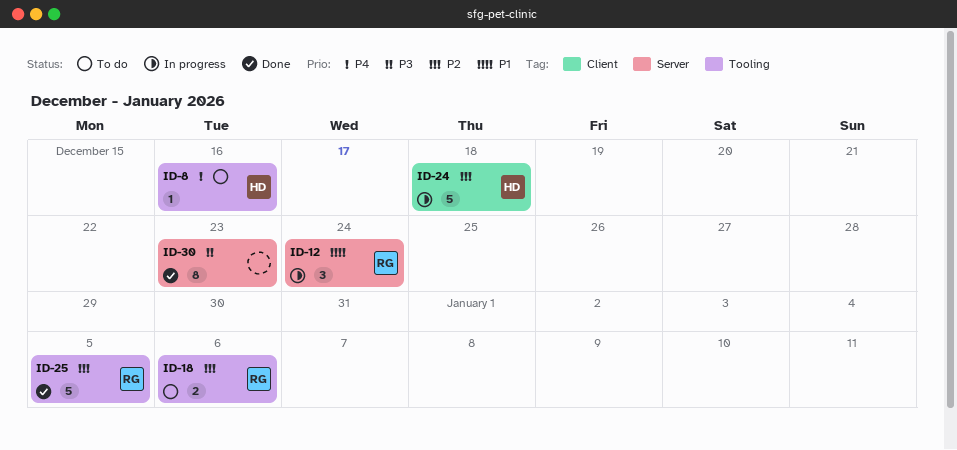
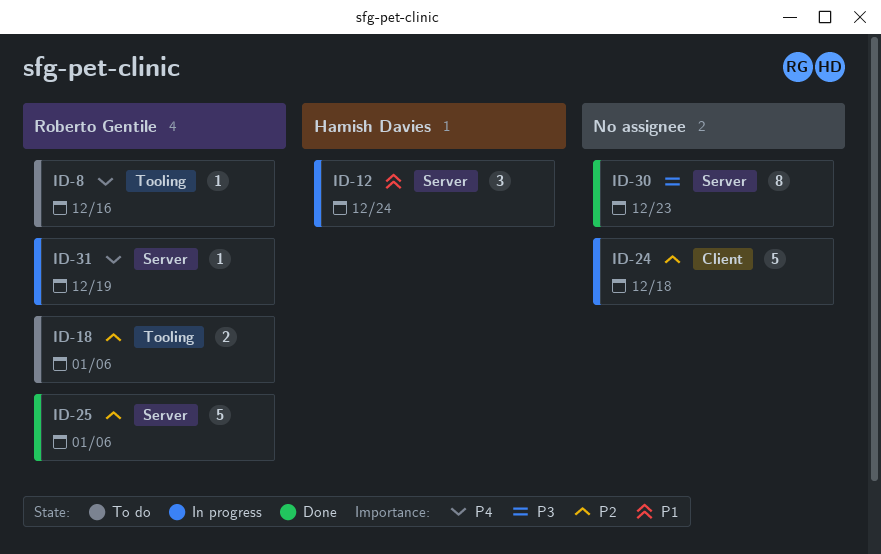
ID-8, owner: Hamish Davies -> Roberto Gentile
ID-12, owner: Roberto Gentile -> Hamish Davies
ID-24, owner: Hamish Davies -> none
ID-25, label: Tooling -> Server
ID-25, due: Jan 5 -> Jan 6
ID-31: none -> present

